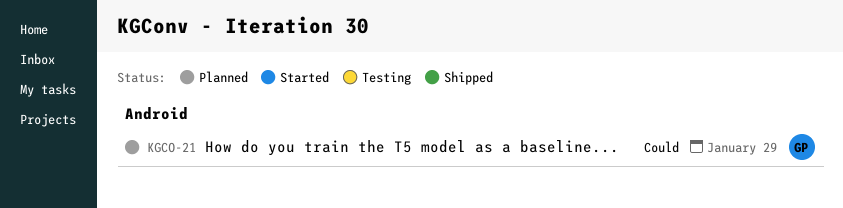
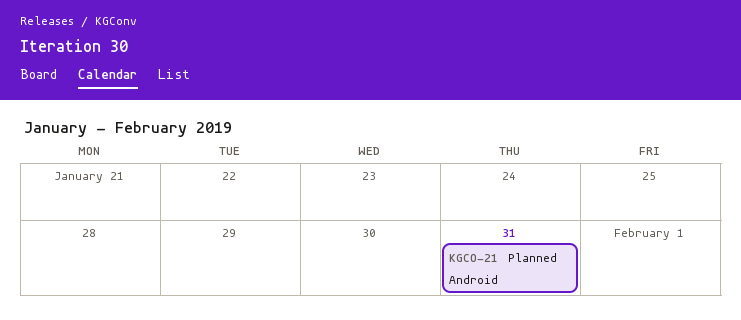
KGCO-21, due: Jan 29 -> Jan 31

